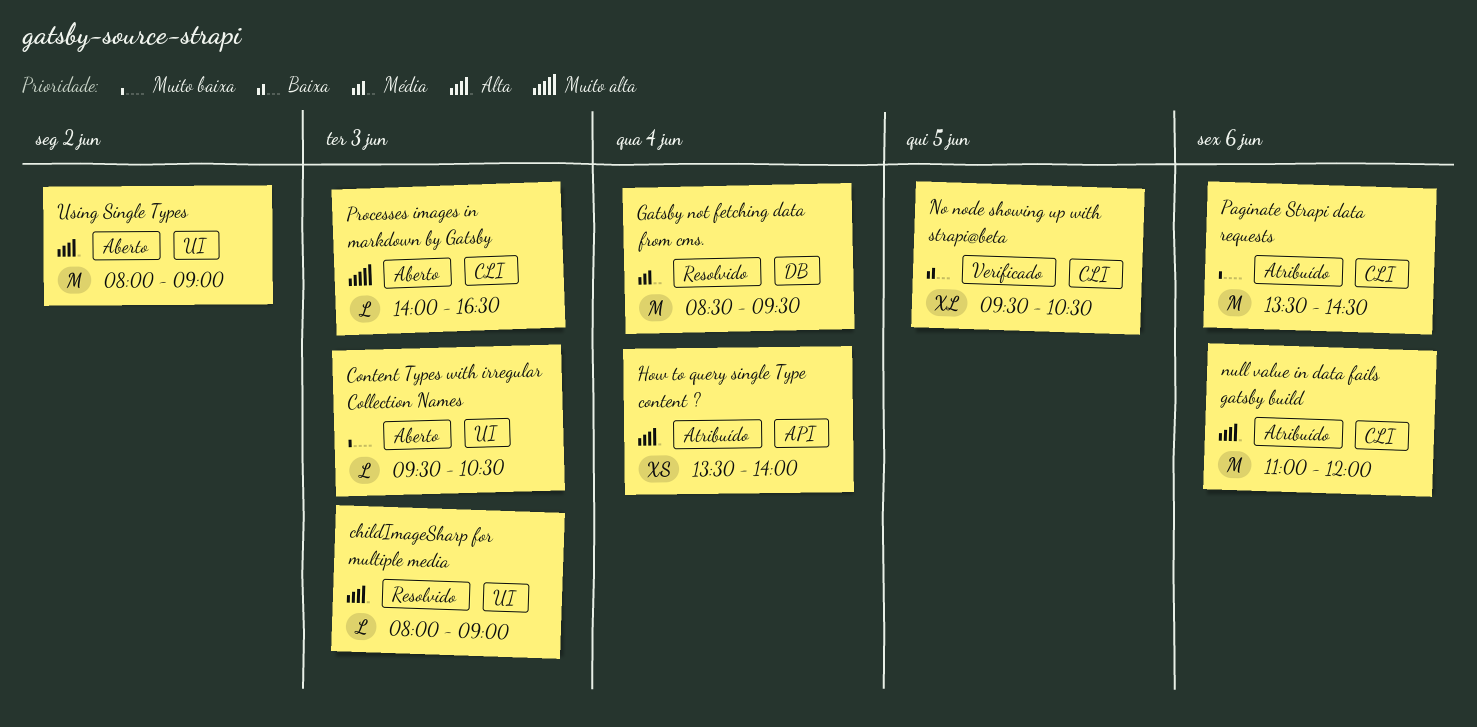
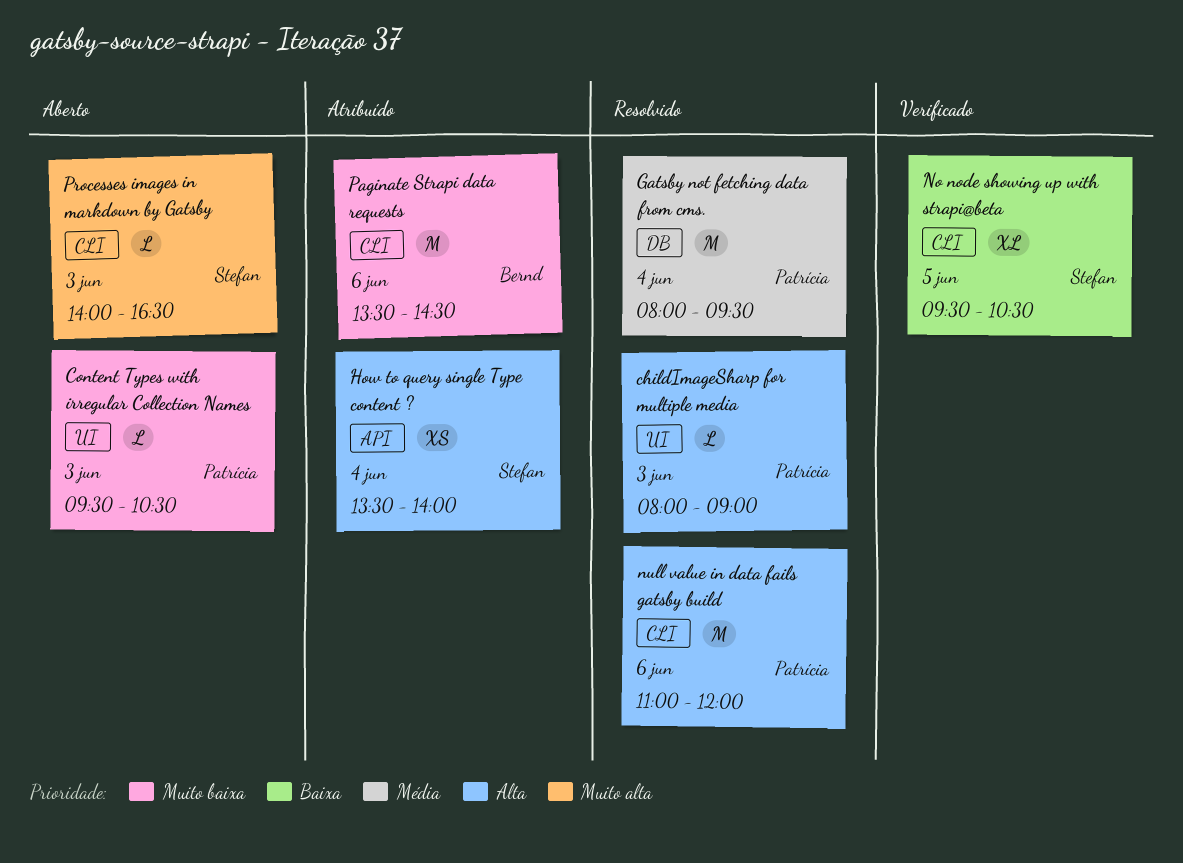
Gatsby not fetching data from cms., begins: 08:30 -> 08:00
null value in data fails gatsby build, status: Atribuído -> Resolvido
Using Single Types: present -> none

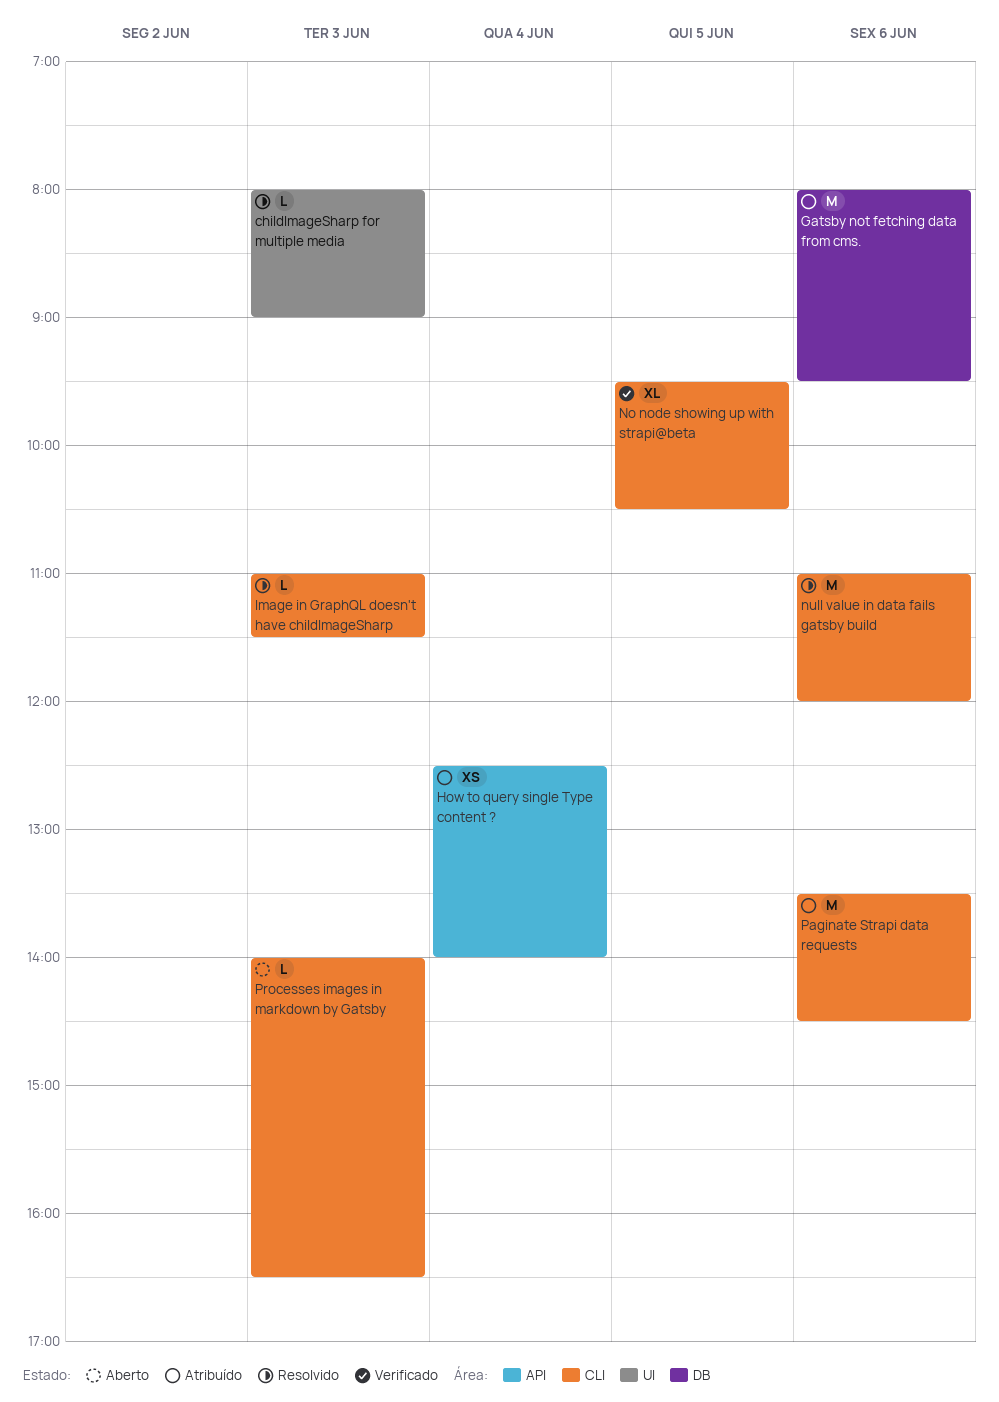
Content Types with irregular Collection Names: present -> none
Gatsby not fetching data from cms., status: Resolvido -> Atribuído
Gatsby not fetching data from cms., day: Jun 4 -> Jun 6
How to query single Type content ?, begins: 13:30 -> 12:30
Image in GraphQL doesn't have childImageSharp: none -> present

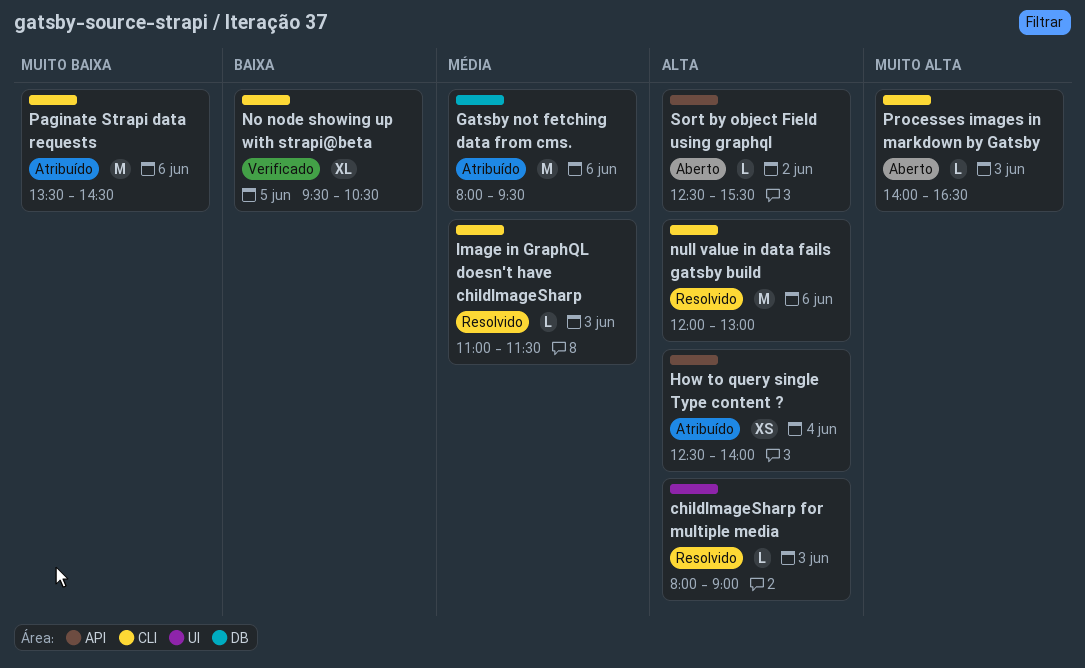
null value in data fails gatsby build, begins: 11:00 -> 12:00
null value in data fails gatsby build, ends: 12:00 -> 13:00
Sort by object Field using graphql: none -> present

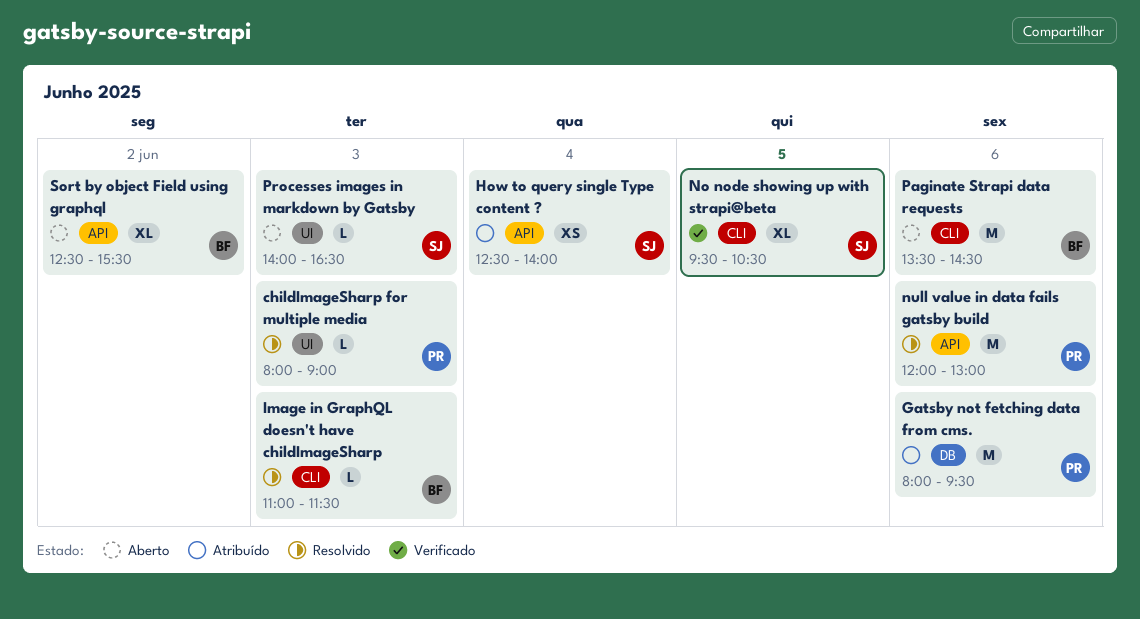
null value in data fails gatsby build, label: CLI -> API
Paginate Strapi data requests, status: Atribuído -> Aberto
Processes images in markdown by Gatsby, label: CLI -> UI
Sort by object Field using graphql, estimate: L -> XL

